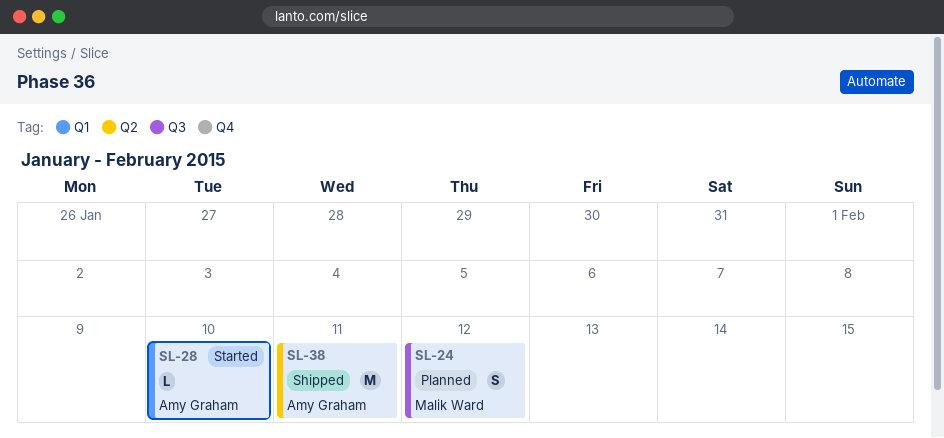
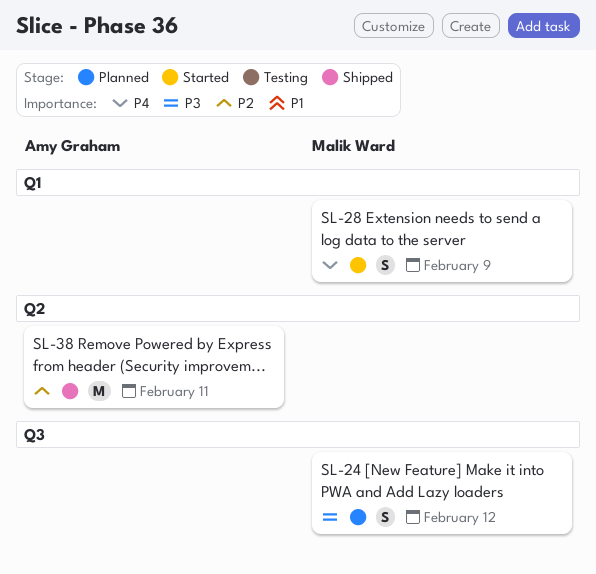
SL-28, owner: Amy Graham -> Malik Ward
SL-28, estimate: L -> S
SL-28, due: Feb 10 -> Feb 9

